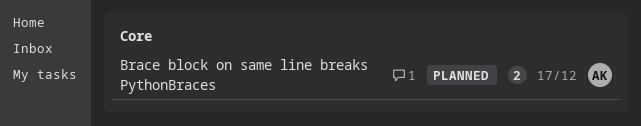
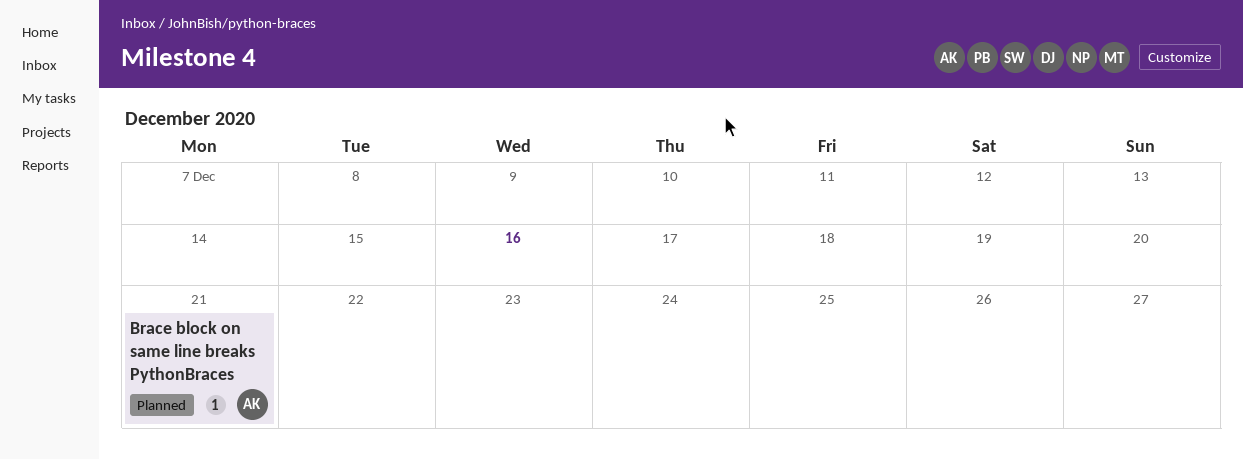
Brace block on same line breaks PythonBraces, estimate: 2 -> 1
Brace block on same line breaks PythonBraces, due: Dec 17 -> Dec 21

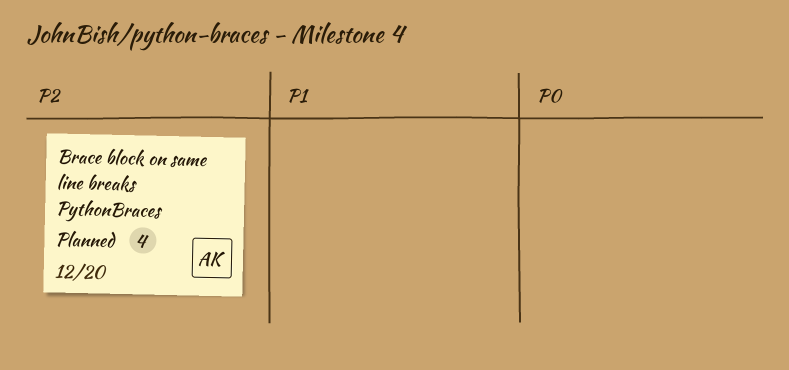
Brace block on same line breaks PythonBraces, estimate: 1 -> 4
Brace block on same line breaks PythonBraces, due: Dec 21 -> Dec 20

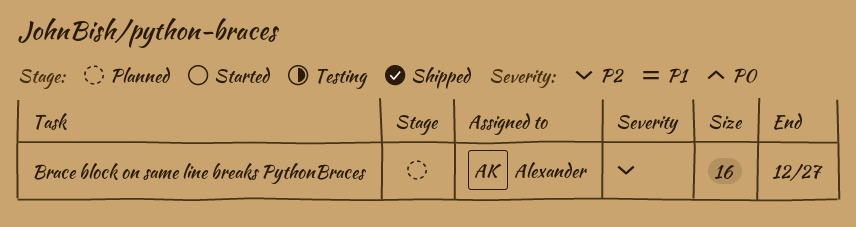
Brace block on same line breaks PythonBraces, estimate: 4 -> 16
Brace block on same line breaks PythonBraces, due: Dec 20 -> Dec 27

